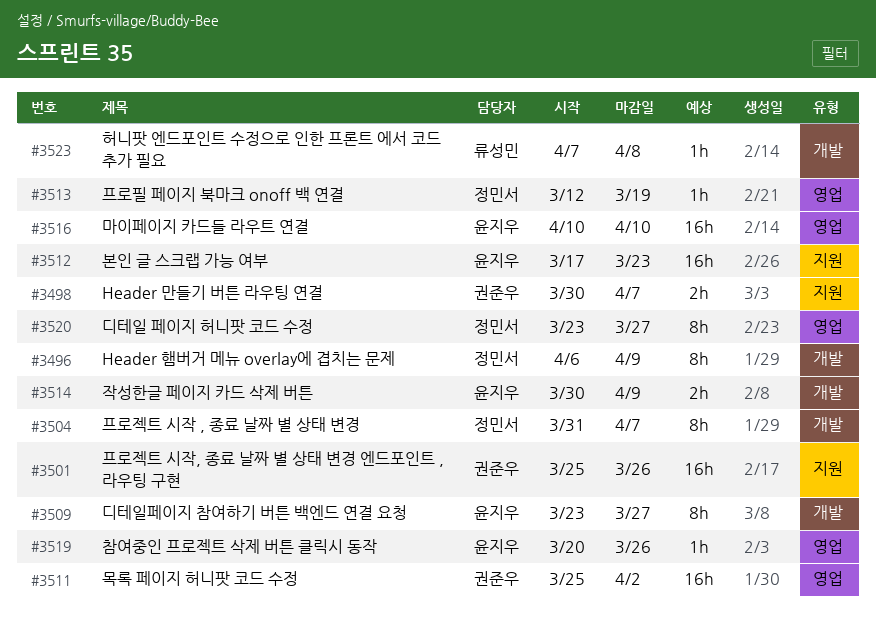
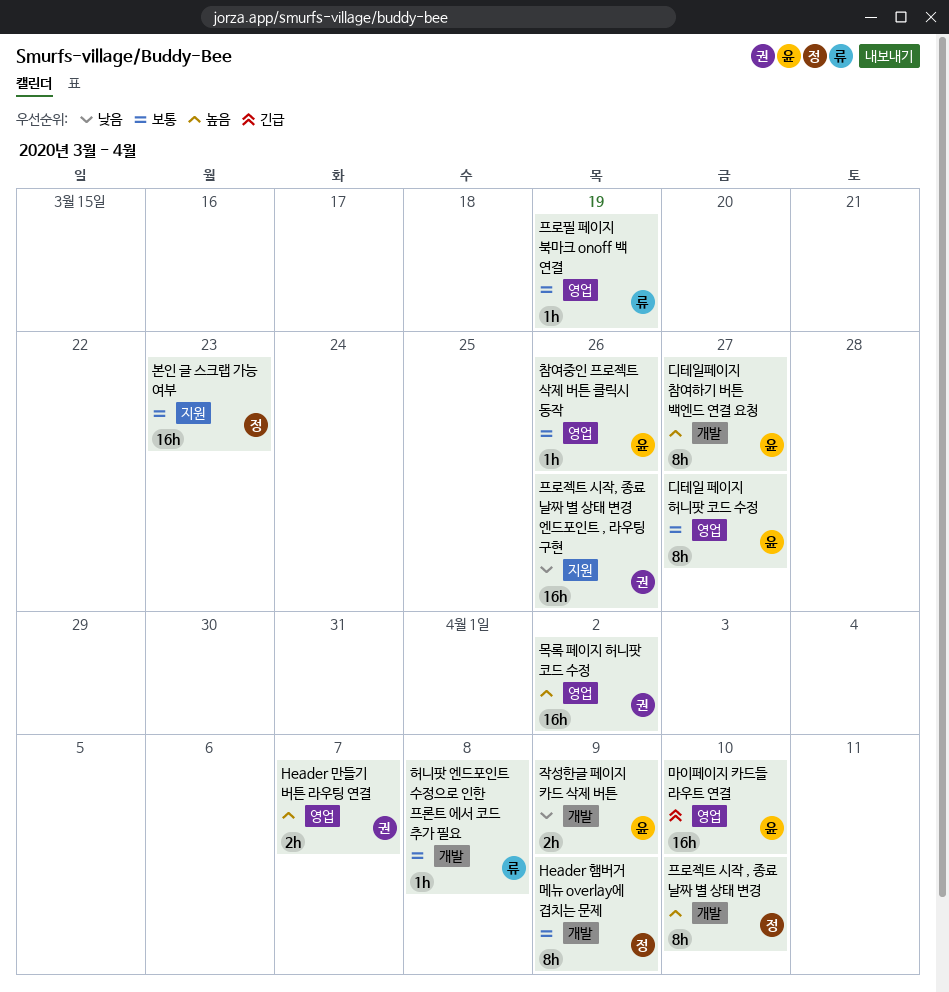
Header 만들기 버튼 라우팅 연결, label: 지원 -> 영업
디테일 페이지 허니팟 코드 수정, owner: 정민서 -> 윤지우
본인 글 스크랩 가능 여부, owner: 윤지우 -> 정민서
프로젝트 시작 , 종료 날짜 별 상태 변경, due: Apr 7 -> Apr 10
프로필 페이지 북마크 onoff 백 연결, owner: 정민서 -> 류성민

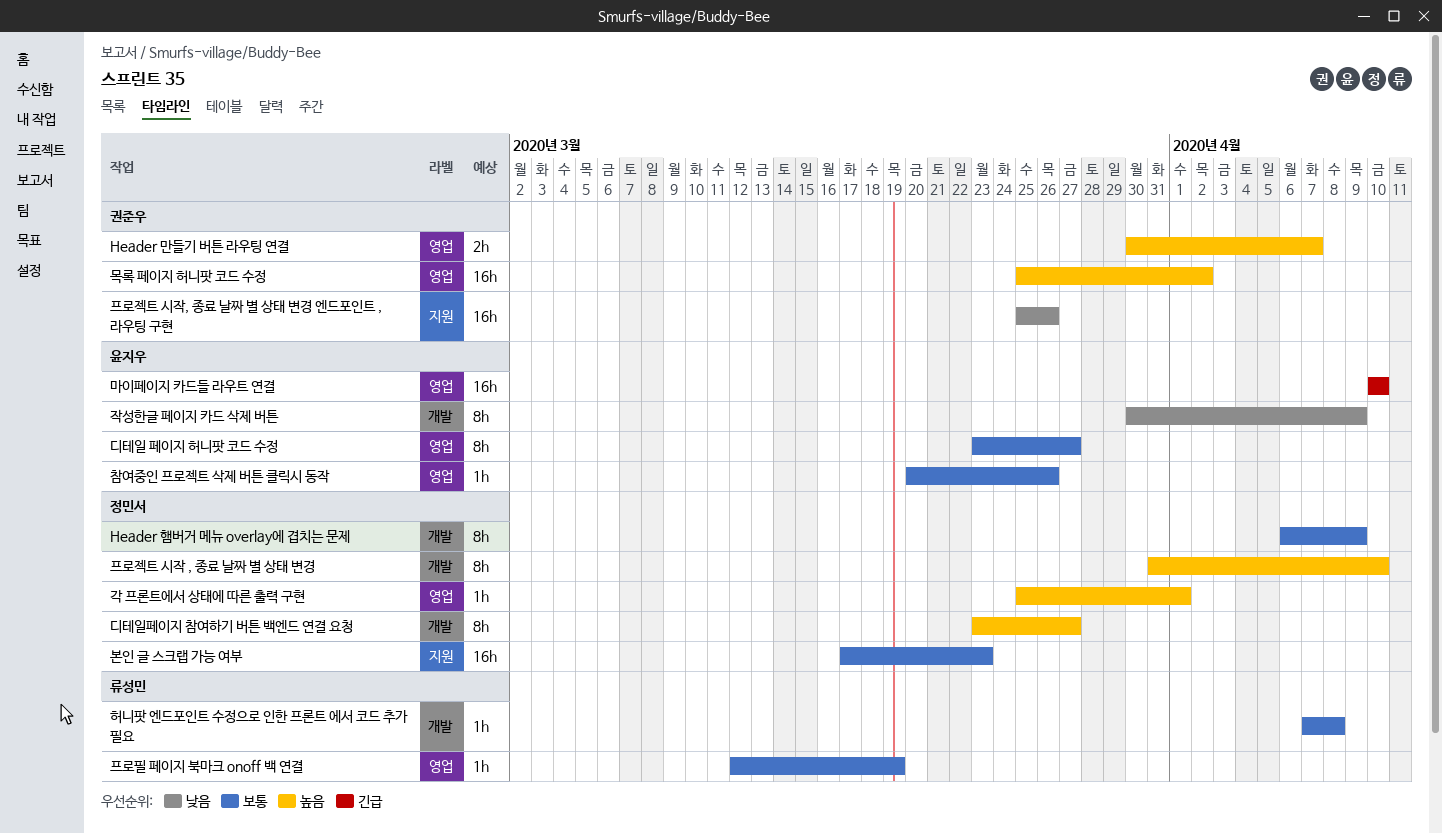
각 프론트에서 상태에 따른 출력 구현: none -> present
디테일페이지 참여하기 버튼 백엔드 연결 요청, owner: 윤지우 -> 정민서
작성한글 페이지 카드 삭제 버튼, estimate: 2h -> 8h

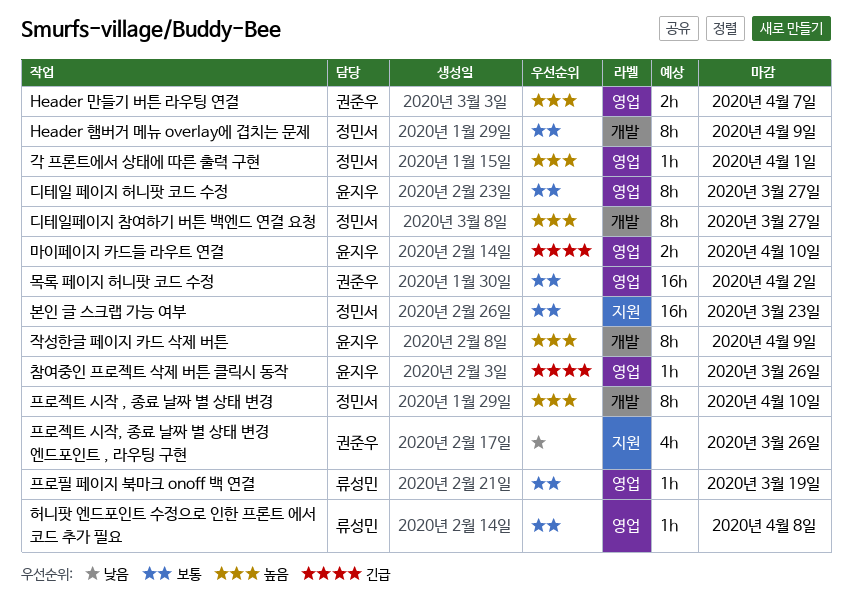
마이페이지 카드들 라우트 연결, estimate: 16h -> 2h
목록 페이지 허니팟 코드 수정, priority: 높음 -> 보통
작성한글 페이지 카드 삭제 버튼, priority: 낮음 -> 높음
참여중인 프로젝트 삭제 버튼 클릭시 동작, priority: 보통 -> 긴급
프로젝트 시작, 종료 날짜 별 상태 변경 엔드포인트 , 라우팅 구현, estimate: 16h -> 4h
허니팟 엔드포인트 수정으로 인한 프론트 에서 코드 추가 필요, label: 개발 -> 영업

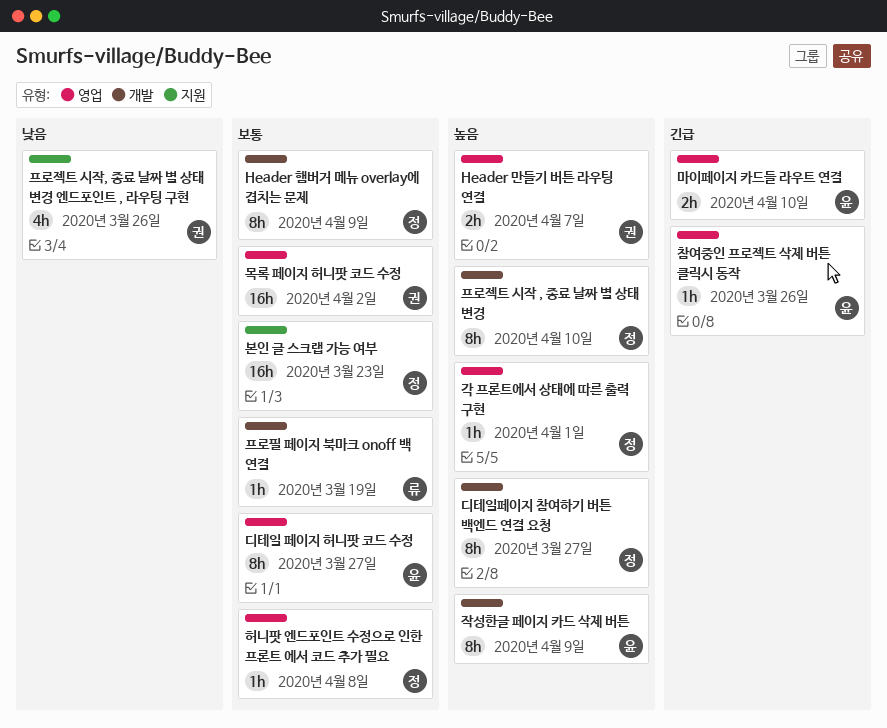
프로필 페이지 북마크 onoff 백 연결, label: 영업 -> 개발
허니팟 엔드포인트 수정으로 인한 프론트 에서 코드 추가 필요, owner: 류성민 -> 정민서

